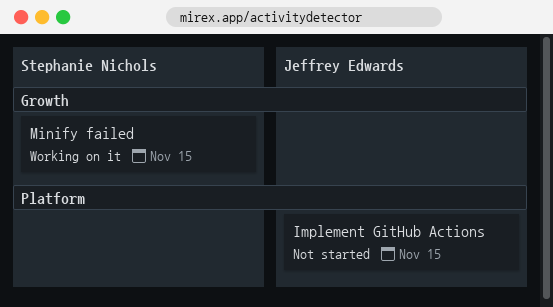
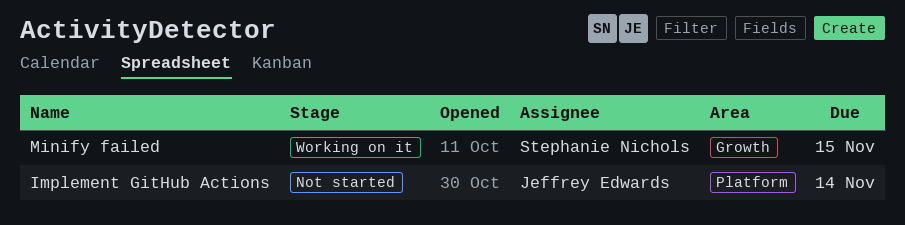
Implement GitHub Actions, due: Nov 15 -> Nov 14

